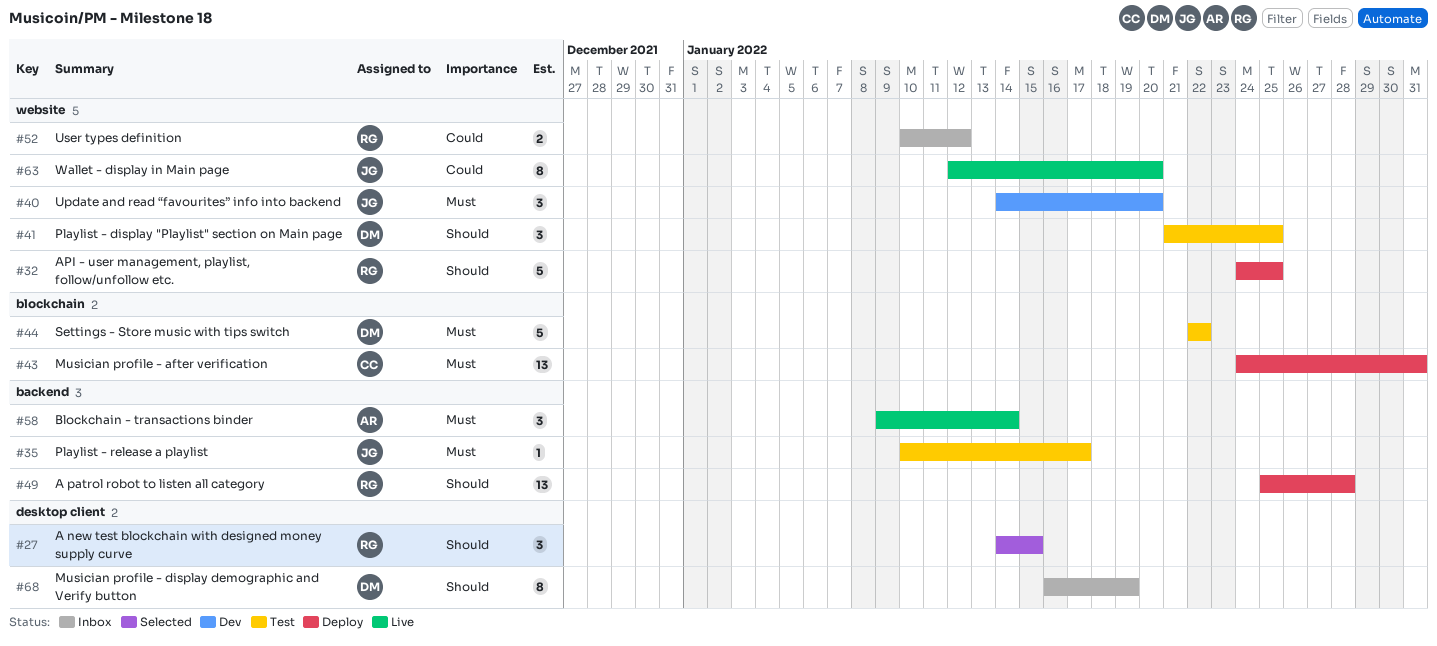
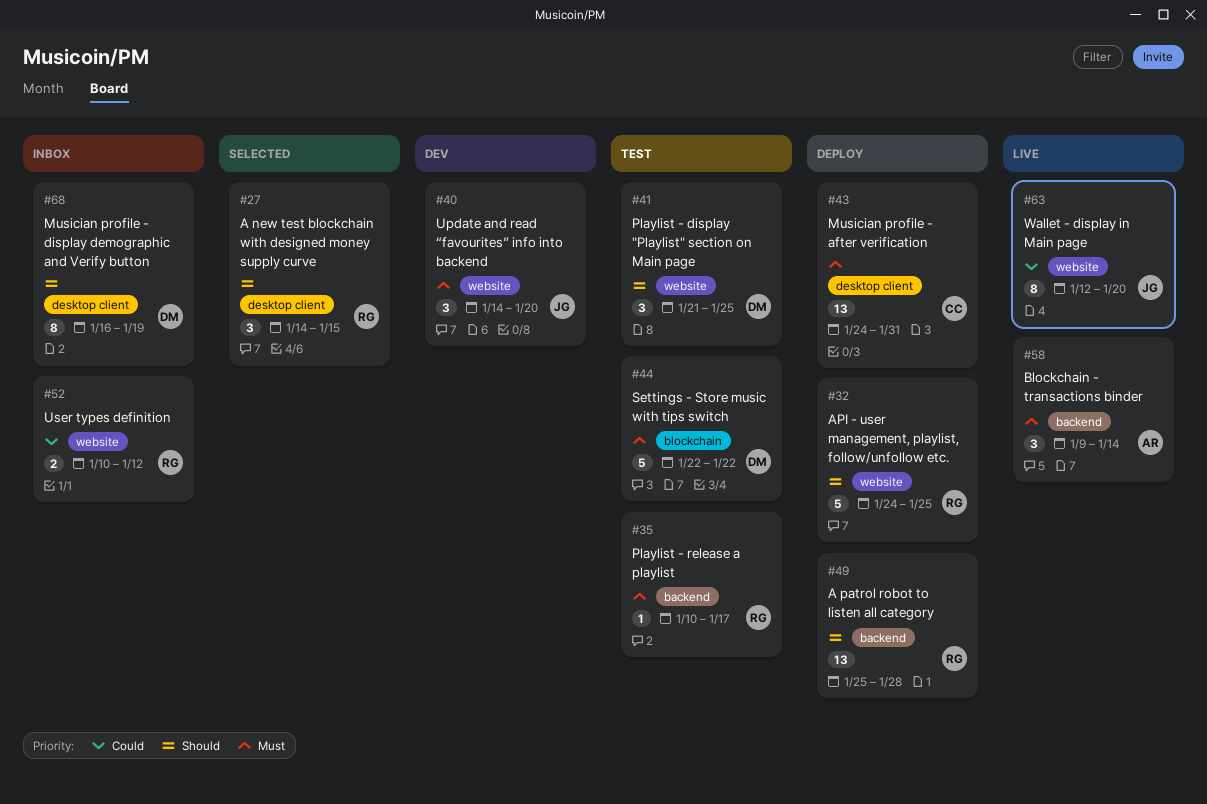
#35, owner: JG -> RG
#43, label: blockchain -> desktop client

